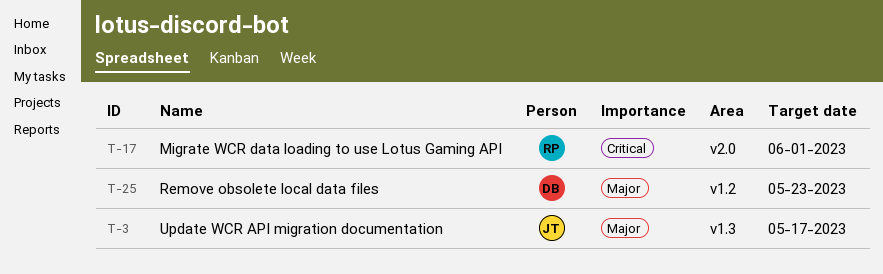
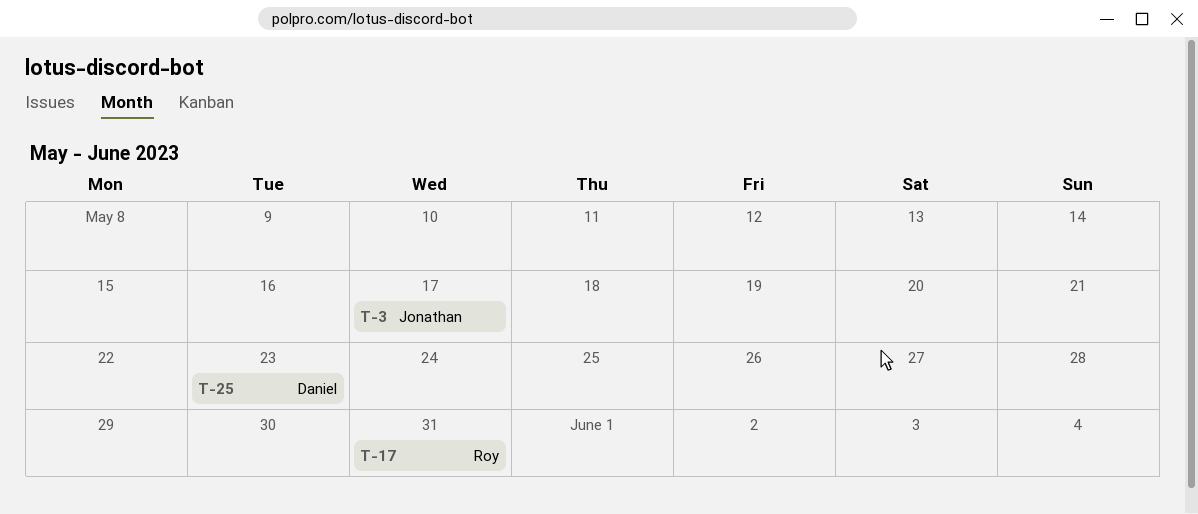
T-17, due: Jun 1 -> May 31

